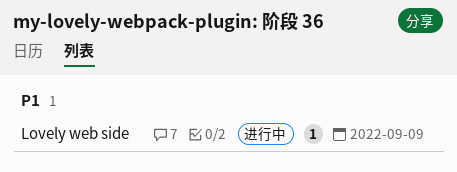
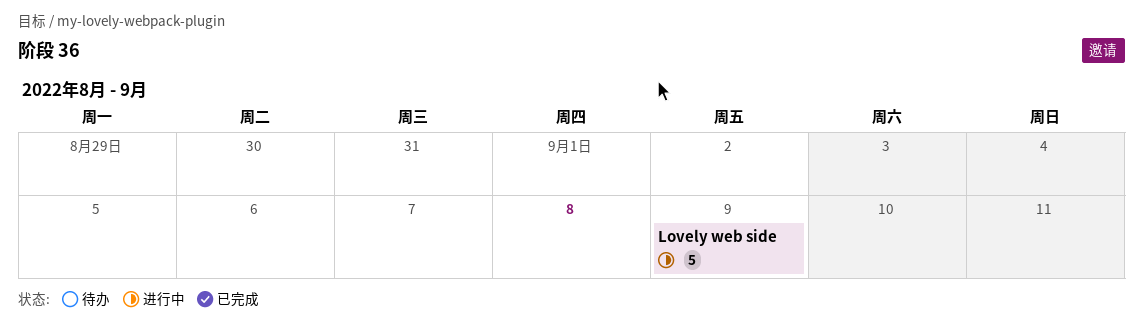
Lovely web side, estimate: 1 -> 5

